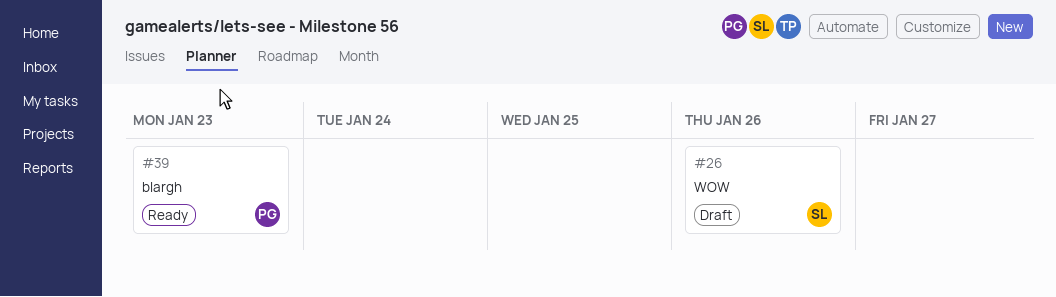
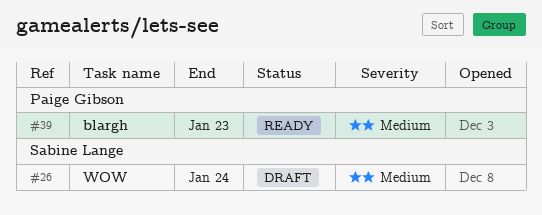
#26, due: Jan 26 -> Jan 24

